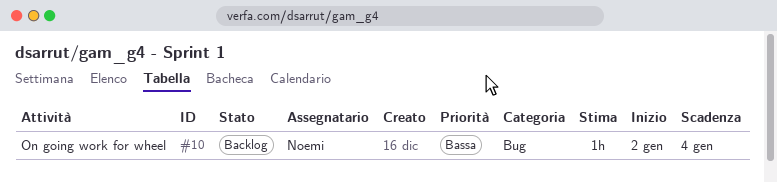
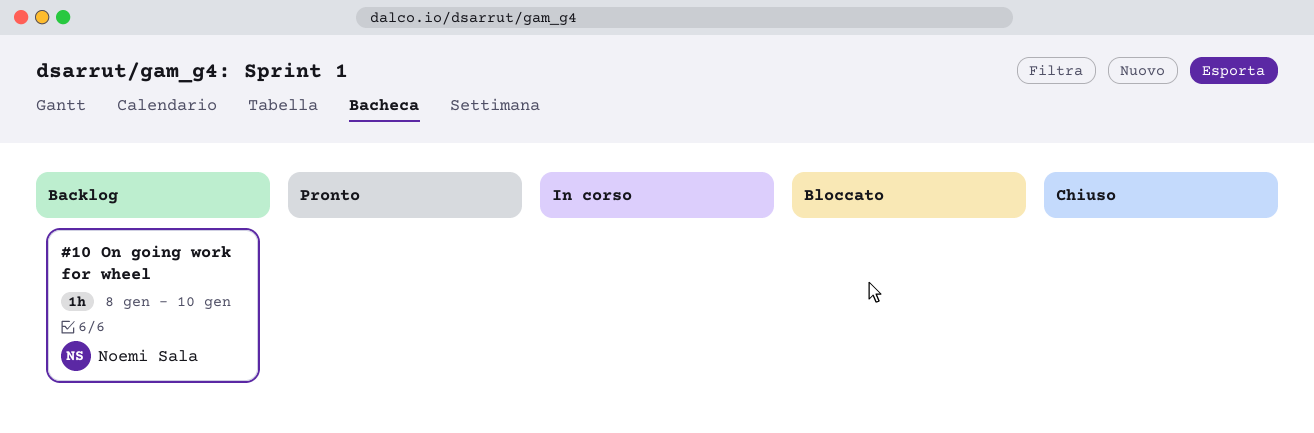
#10, start: Jan 2 -> Jan 8
#10, due: Jan 4 -> Jan 10

